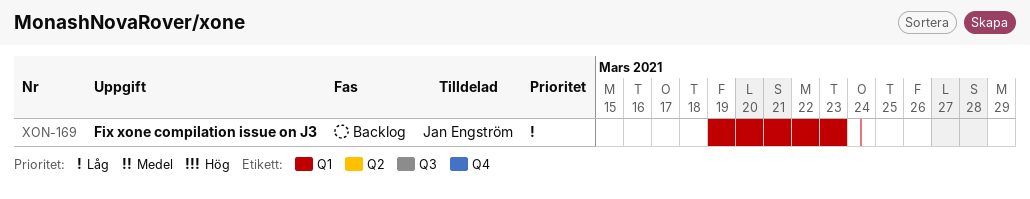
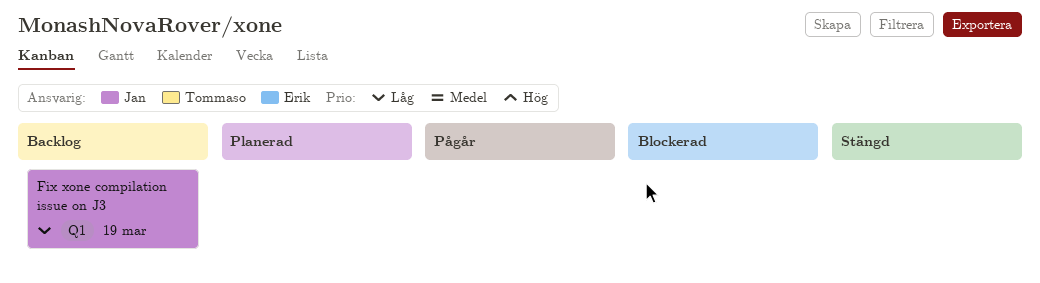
Fix xone compilation issue on J3, due: Mar 23 -> Mar 19

